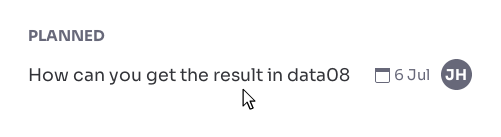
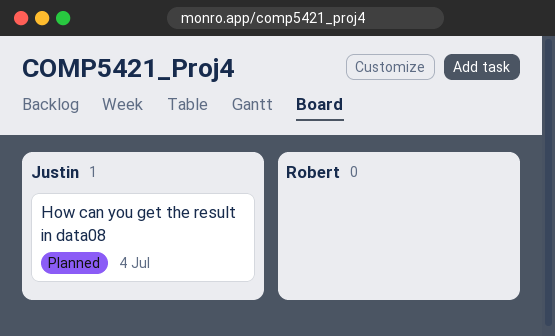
How can you get the result in data08, due: Jul 6 -> Jul 4

